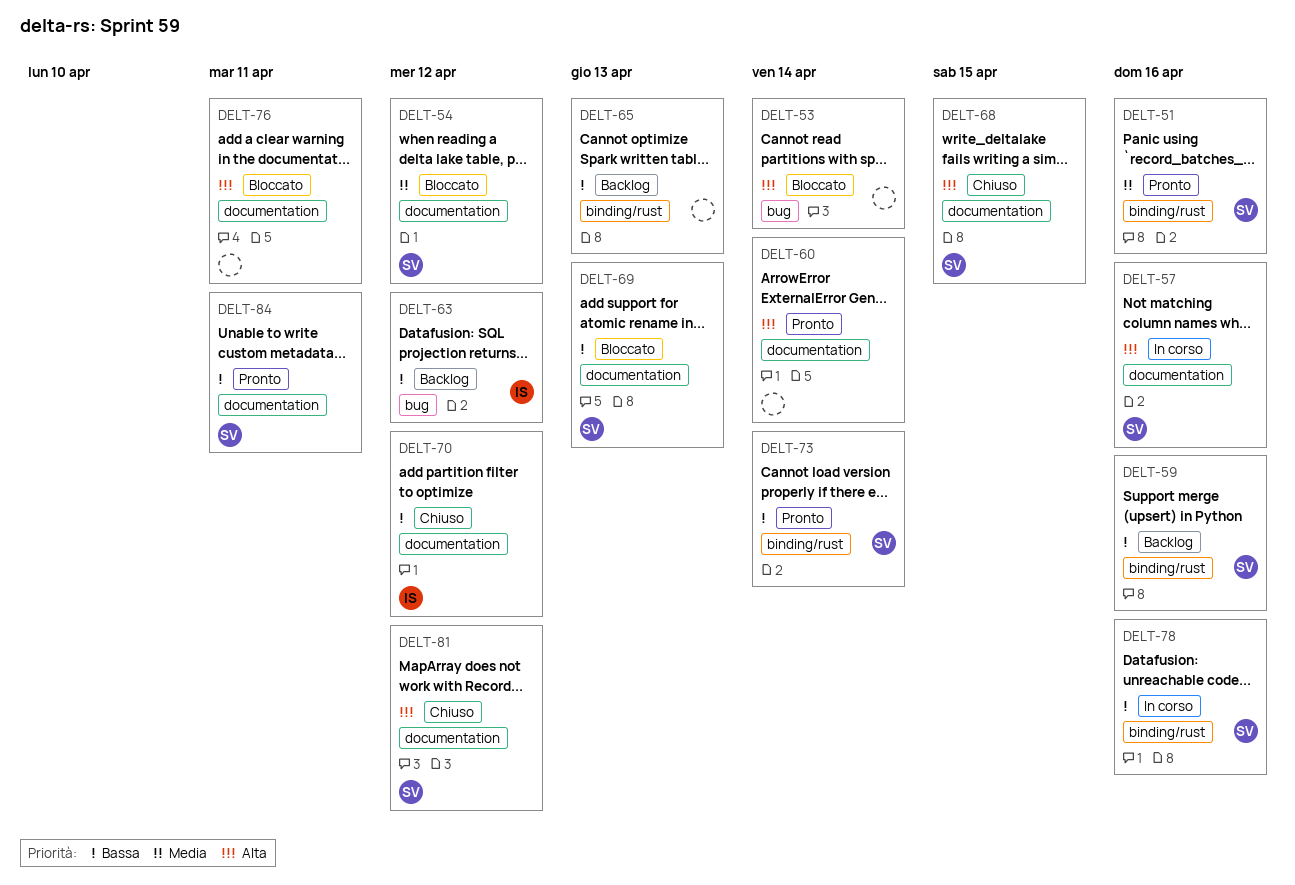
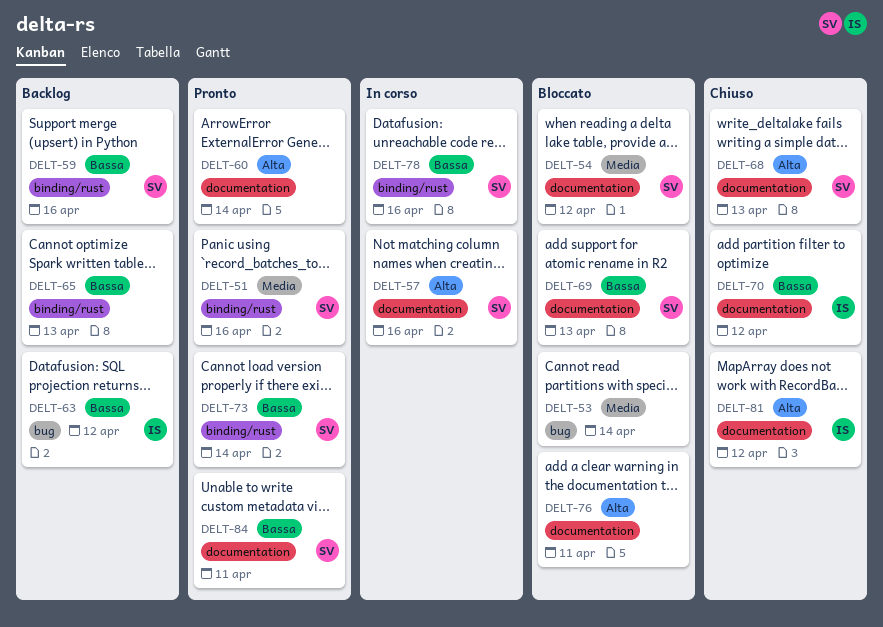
DELT-53, priority: Alta -> Media
DELT-68, due: Apr 15 -> Apr 13
DELT-81, owner: SV -> IS

